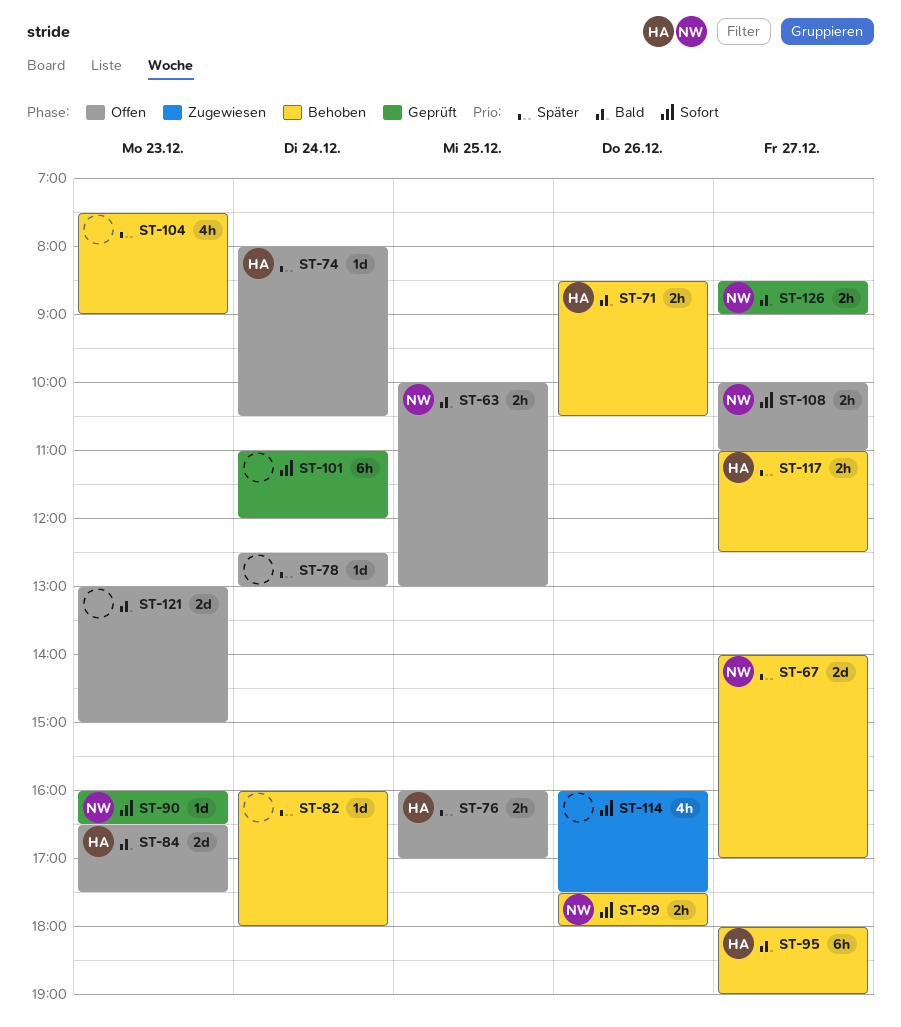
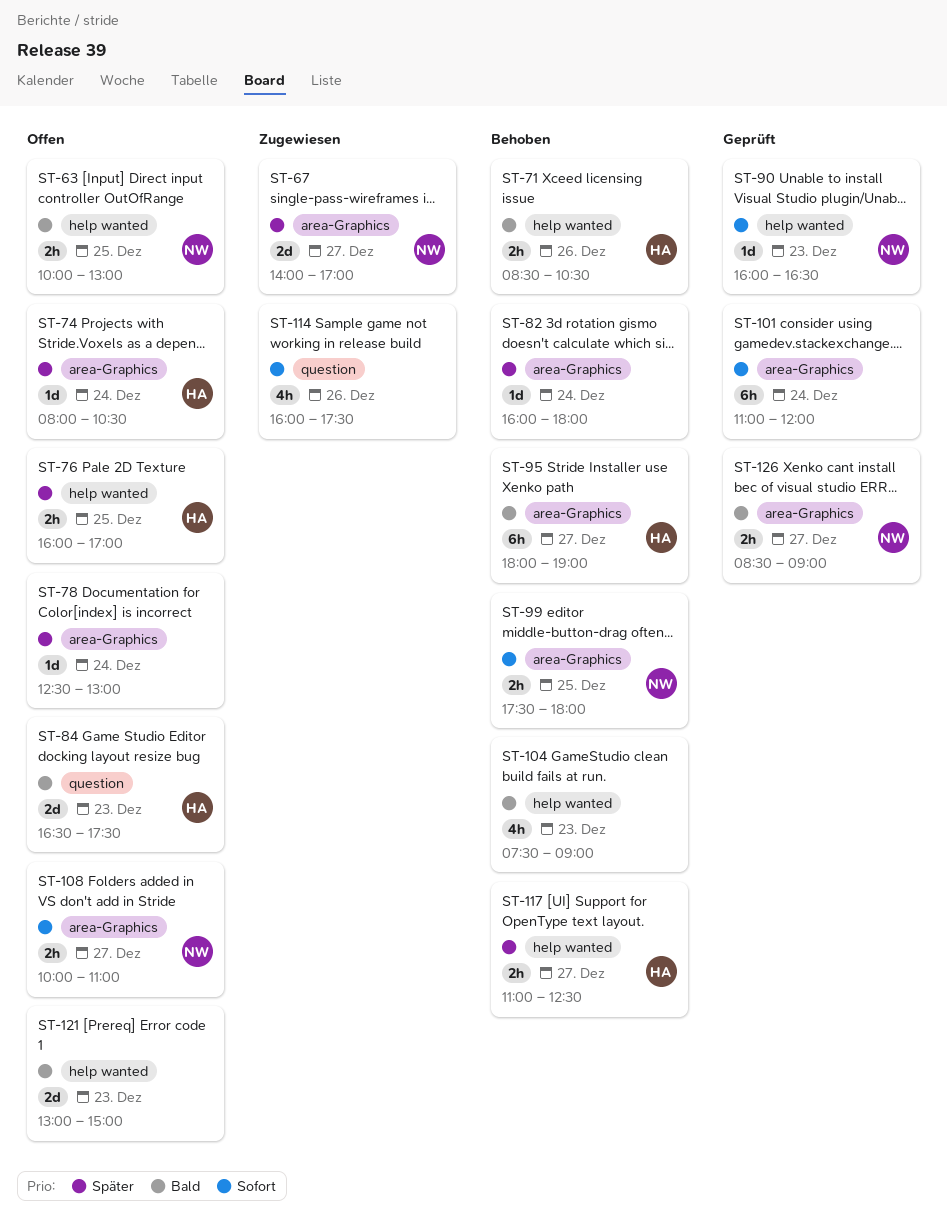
ST-67, status: Behoben -> Zugewiesen
ST-99, day: Dec 26 -> Dec 25
ST-104, priority: Später -> Bald

